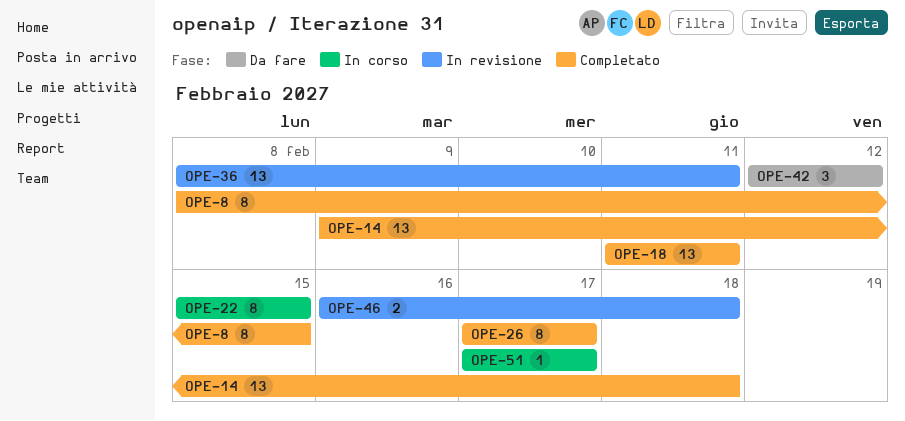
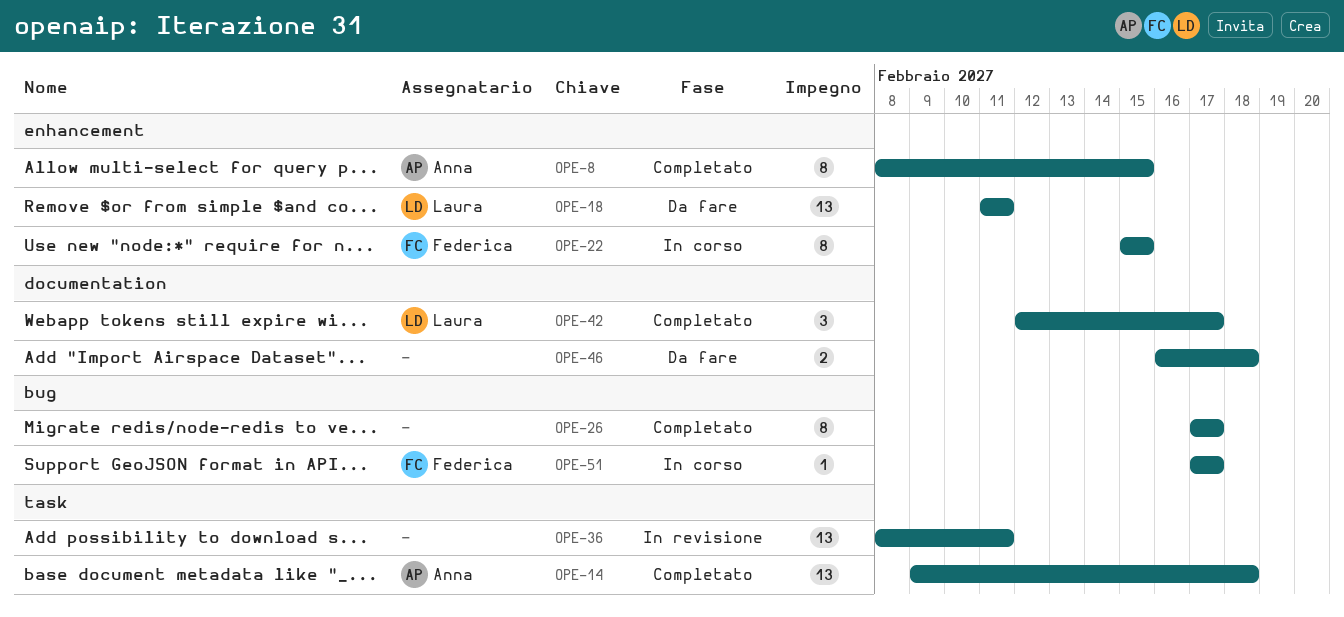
OPE-18, status: Completato -> Da fare
OPE-42, status: Da fare -> Completato
OPE-42, due: Feb 12 -> Feb 17
OPE-46, status: In revisione -> Da fare

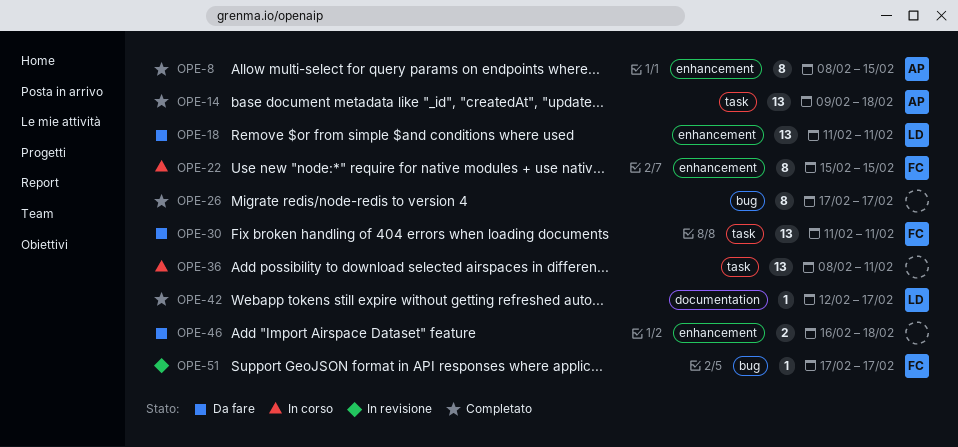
OPE-30: none -> present
OPE-36, status: In revisione -> In corso
OPE-42, estimate: 3 -> 1
OPE-46, label: documentation -> enhancement
OPE-51, status: In corso -> In revisione

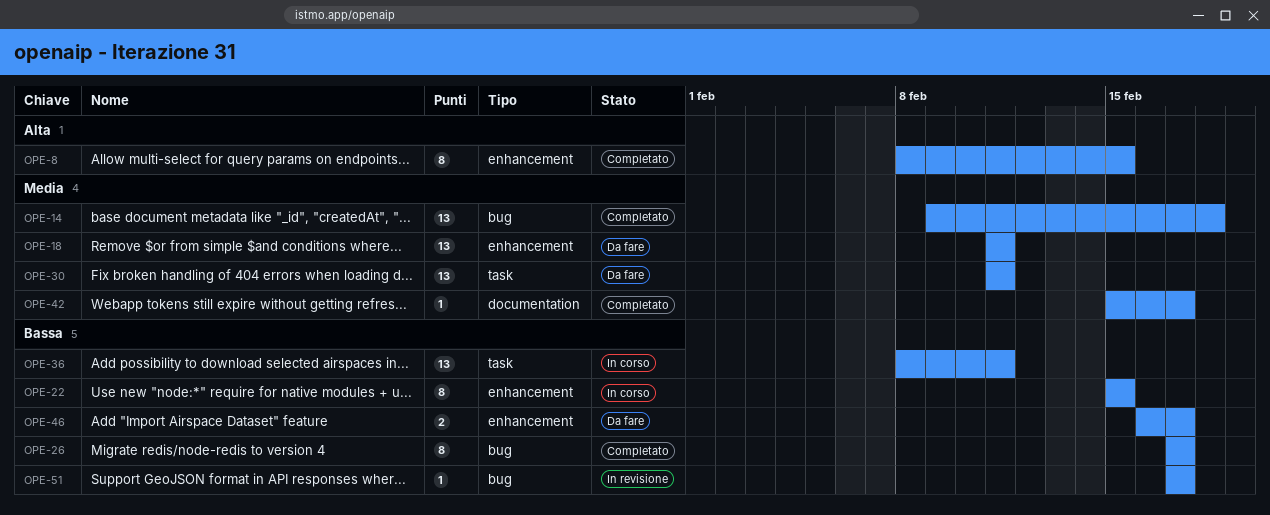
OPE-14, label: task -> bug
OPE-42, start: Feb 12 -> Feb 15
OPE-46, due: Feb 18 -> Feb 17

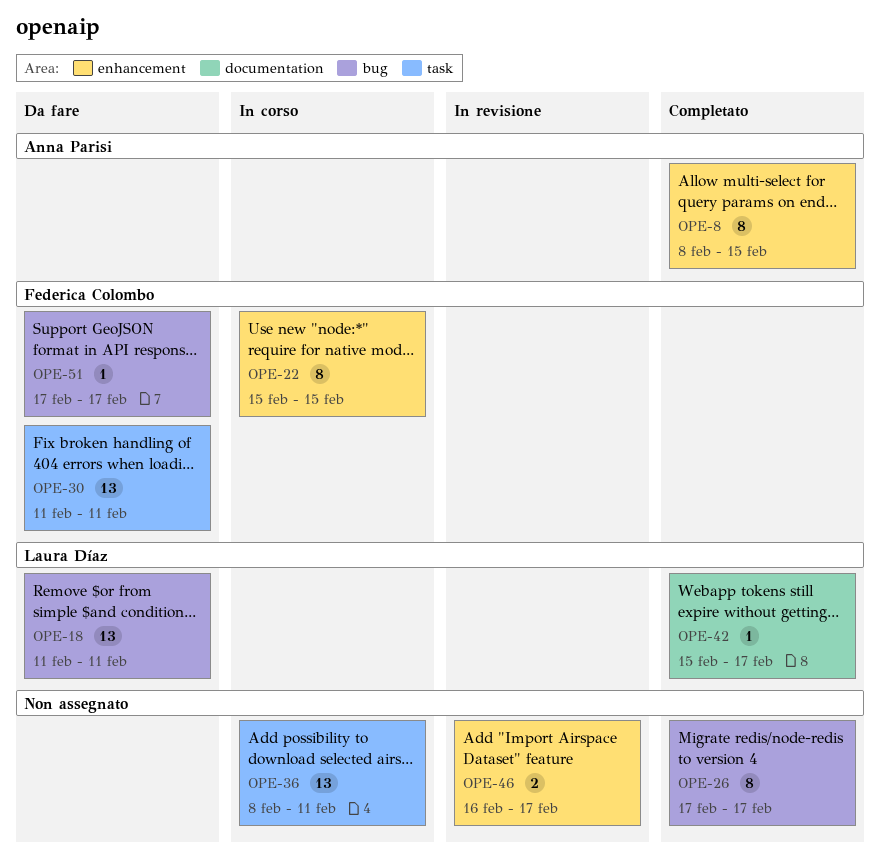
OPE-14: present -> none
OPE-18, label: enhancement -> bug
OPE-46, status: Da fare -> In revisione
OPE-51, status: In revisione -> Da fare

